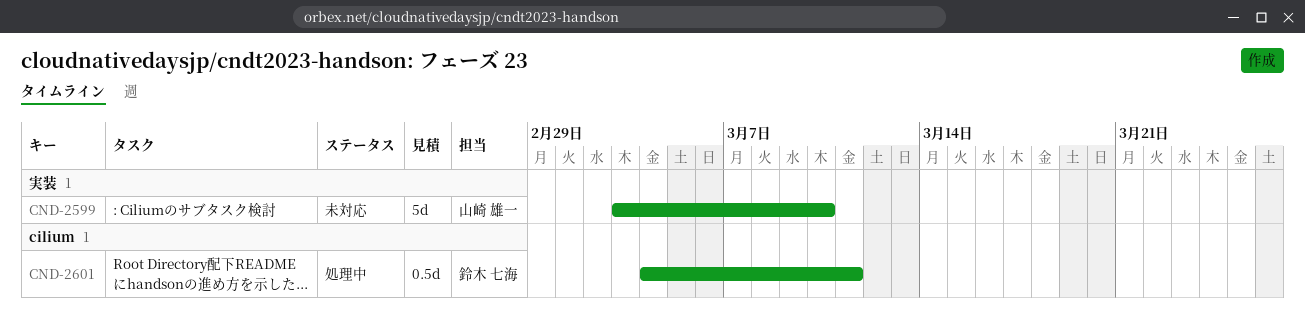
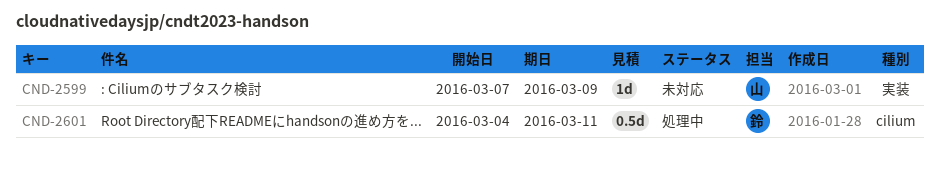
CND-2599, estimate: 5d -> 1d
CND-2599, start: Mar 3 -> Mar 7
CND-2599, due: Mar 10 -> Mar 9

